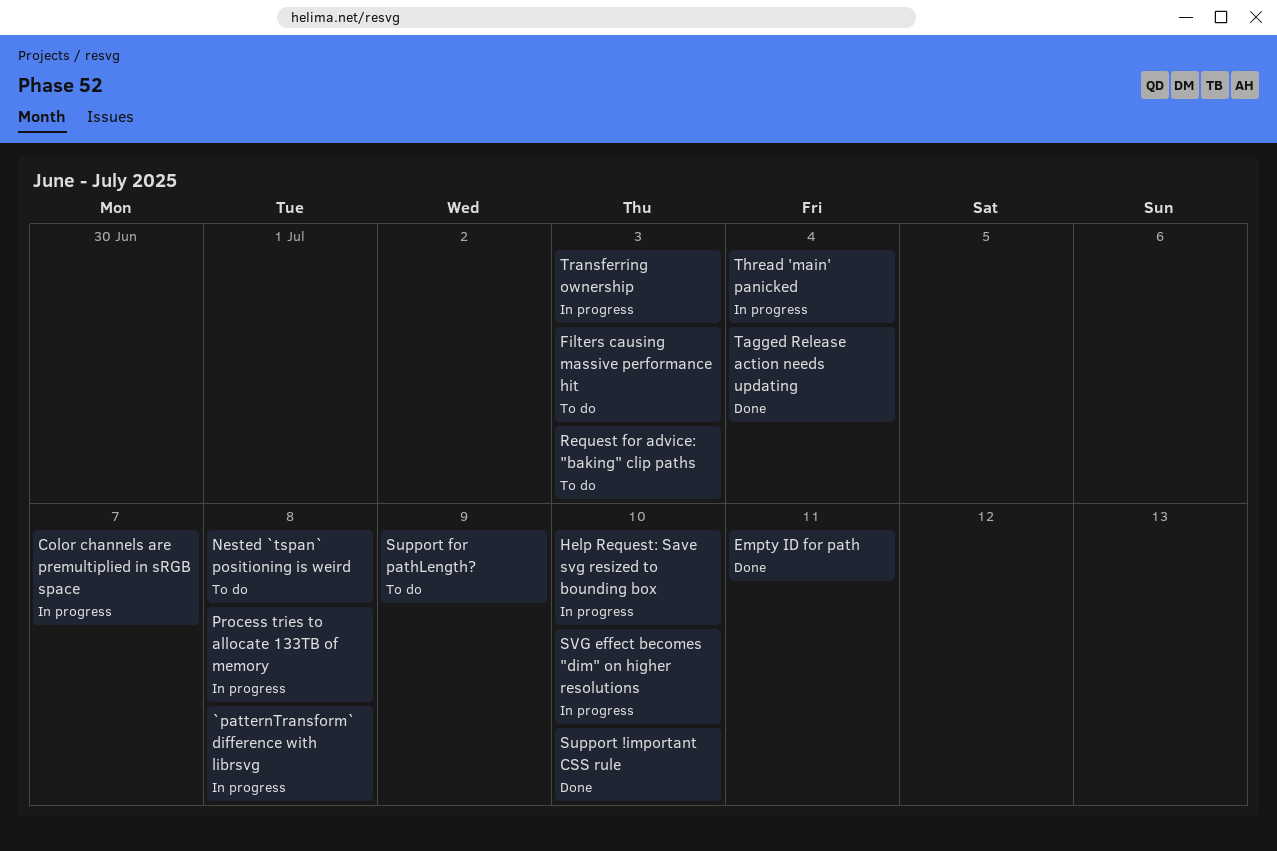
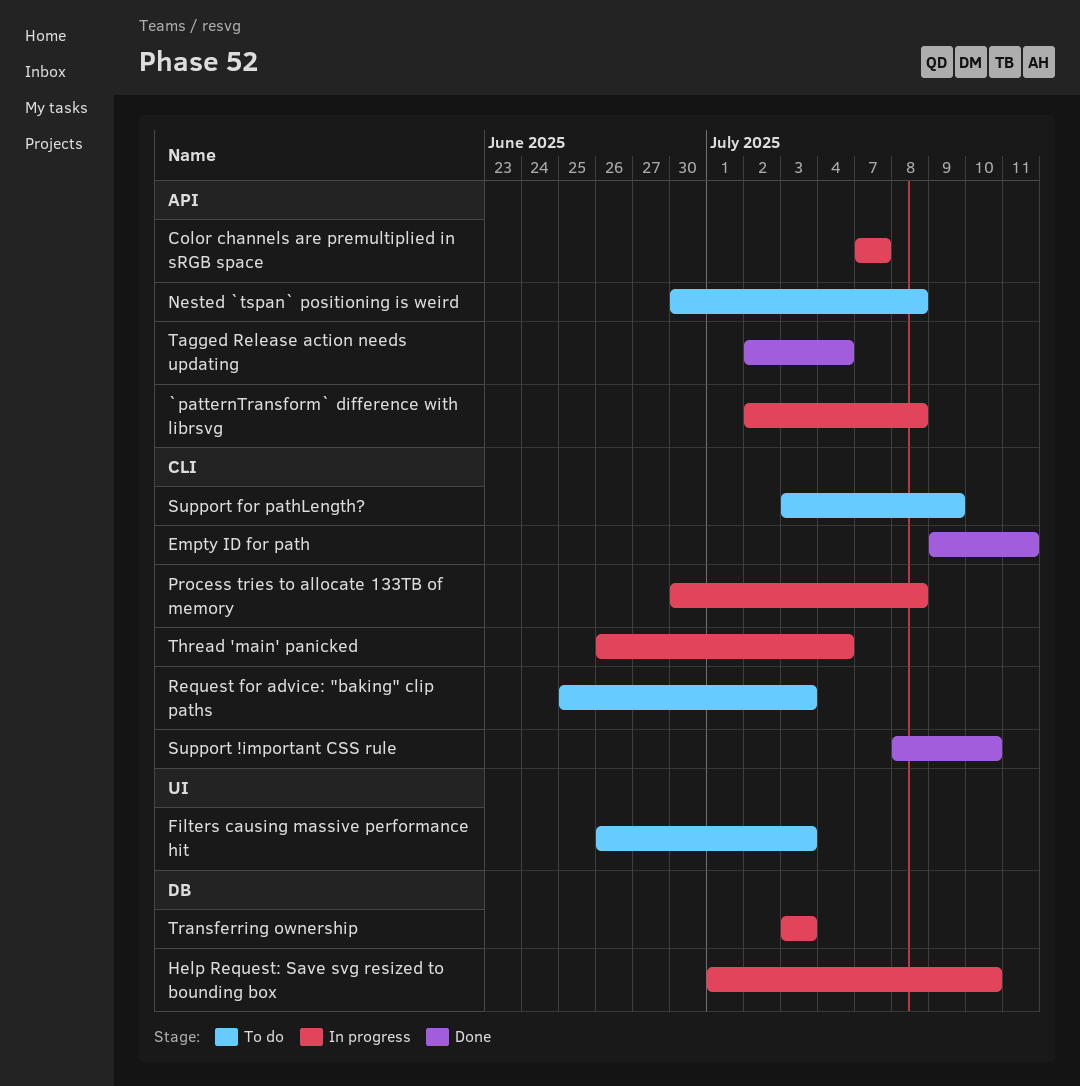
SVG effect becomes "dim" on higher resolutions: present -> none

